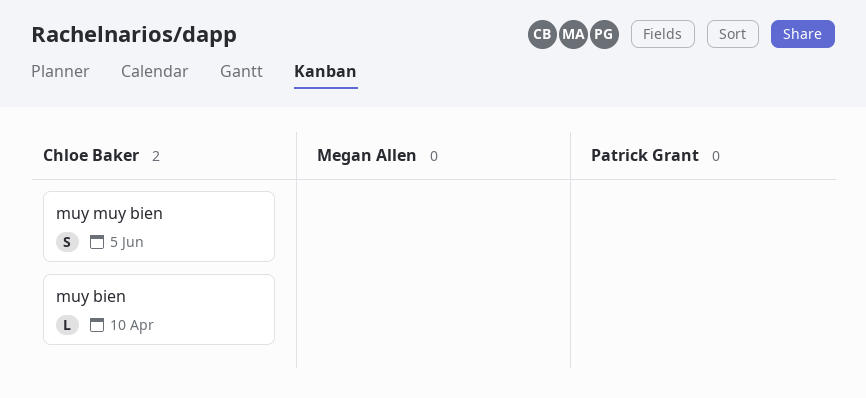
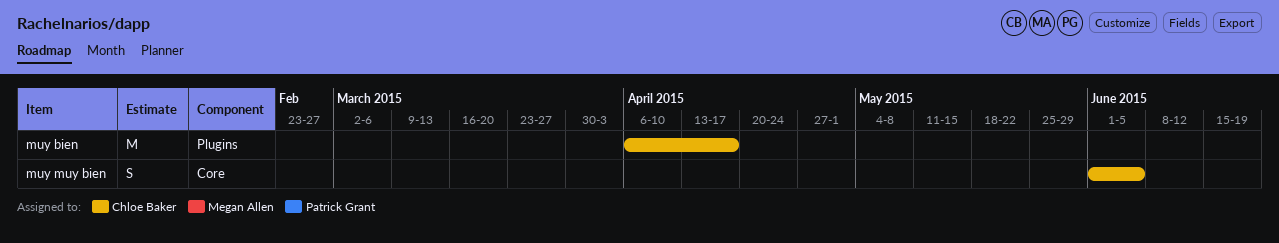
muy bien, estimate: L -> M
muy bien, due: Apr 10 -> Apr 17

